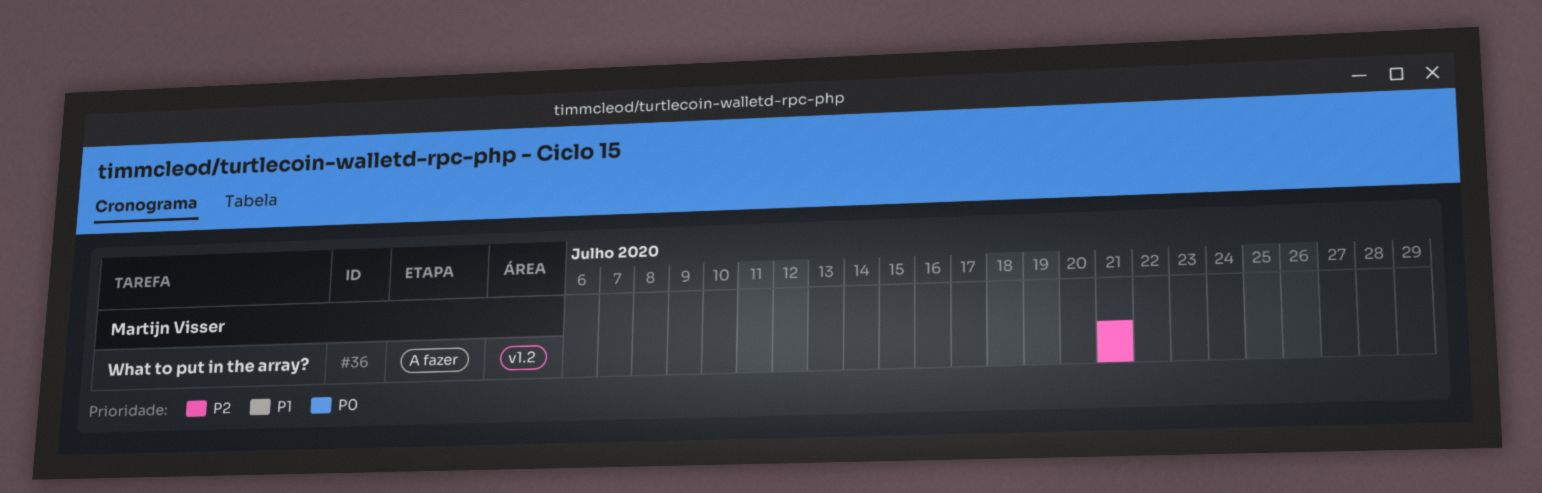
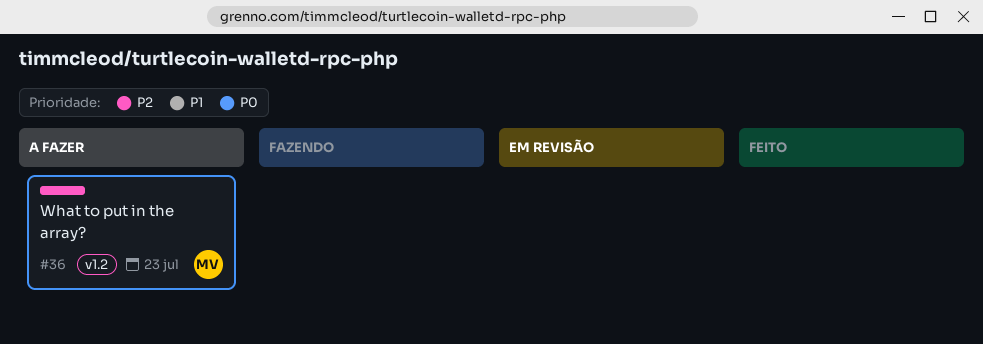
#36, due: Jul 21 -> Jul 23

